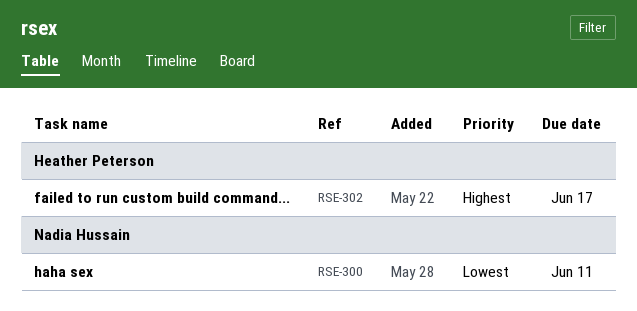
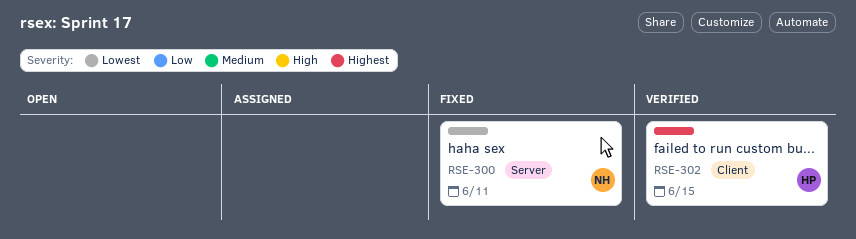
RSE-302, due: Jun 17 -> Jun 15

